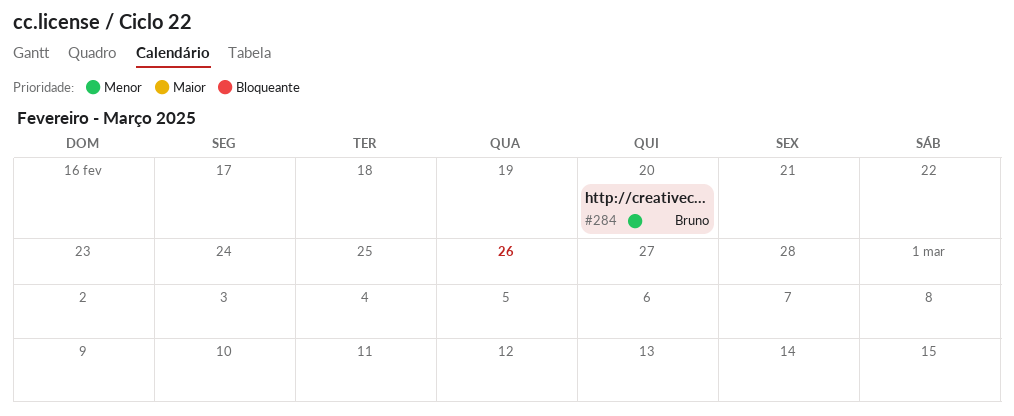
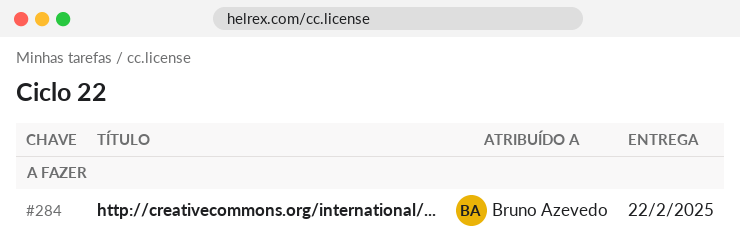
#284, due: Feb 20 -> Feb 22

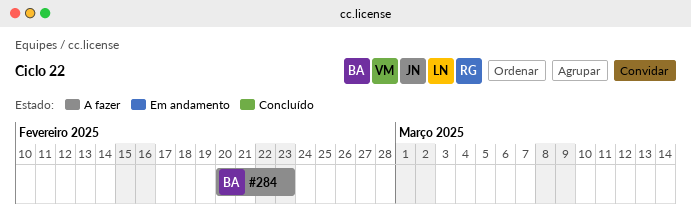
#284, due: Feb 22 -> Feb 23

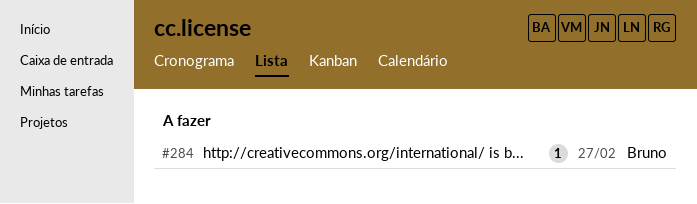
#284, due: Feb 23 -> Feb 27

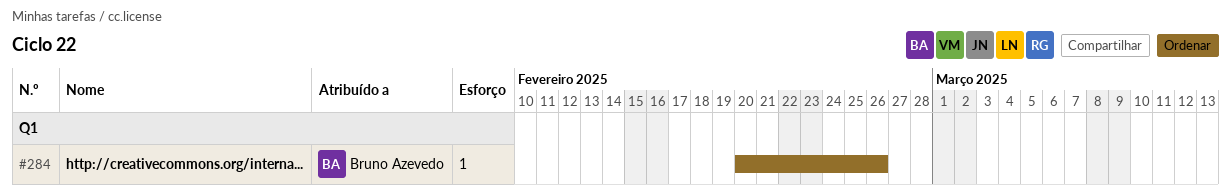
#284, due: Feb 27 -> Feb 26

